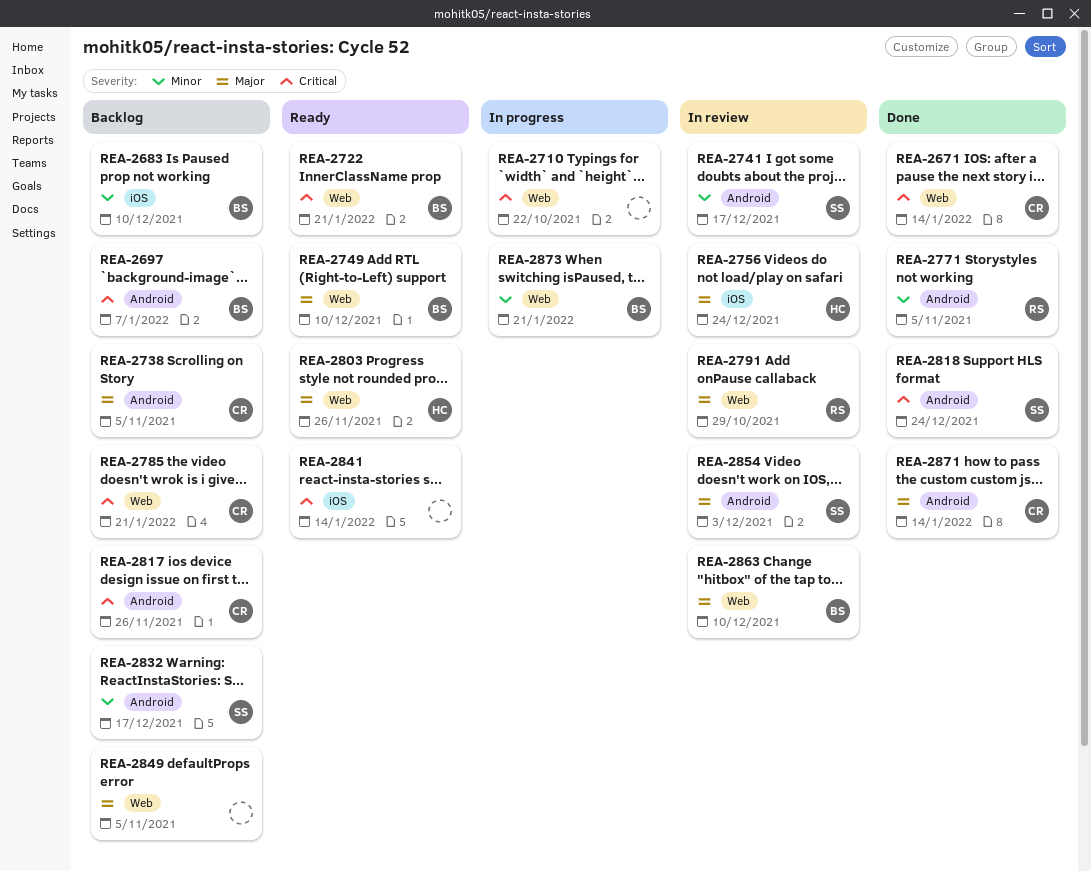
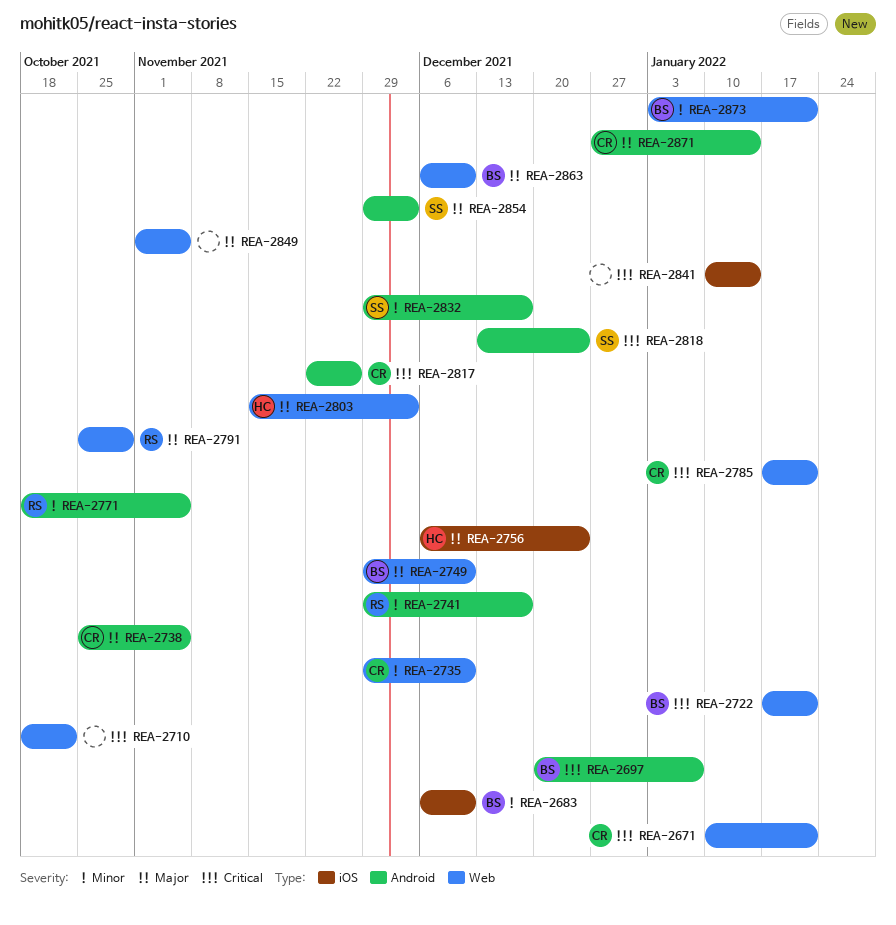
REA-2671, due: Jan 14 -> Jan 21
REA-2735: none -> present
REA-2741, owner: SS -> RS
REA-2803, due: Nov 26 -> Dec 3

